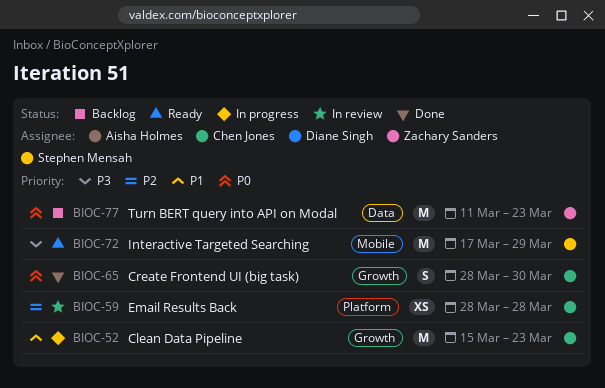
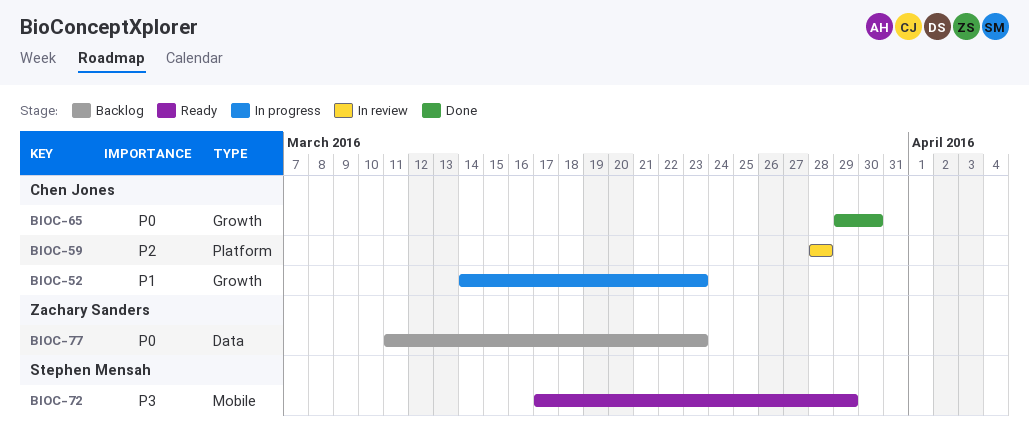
BIOC-52, start: Mar 15 -> Mar 14
BIOC-65, start: Mar 28 -> Mar 29

